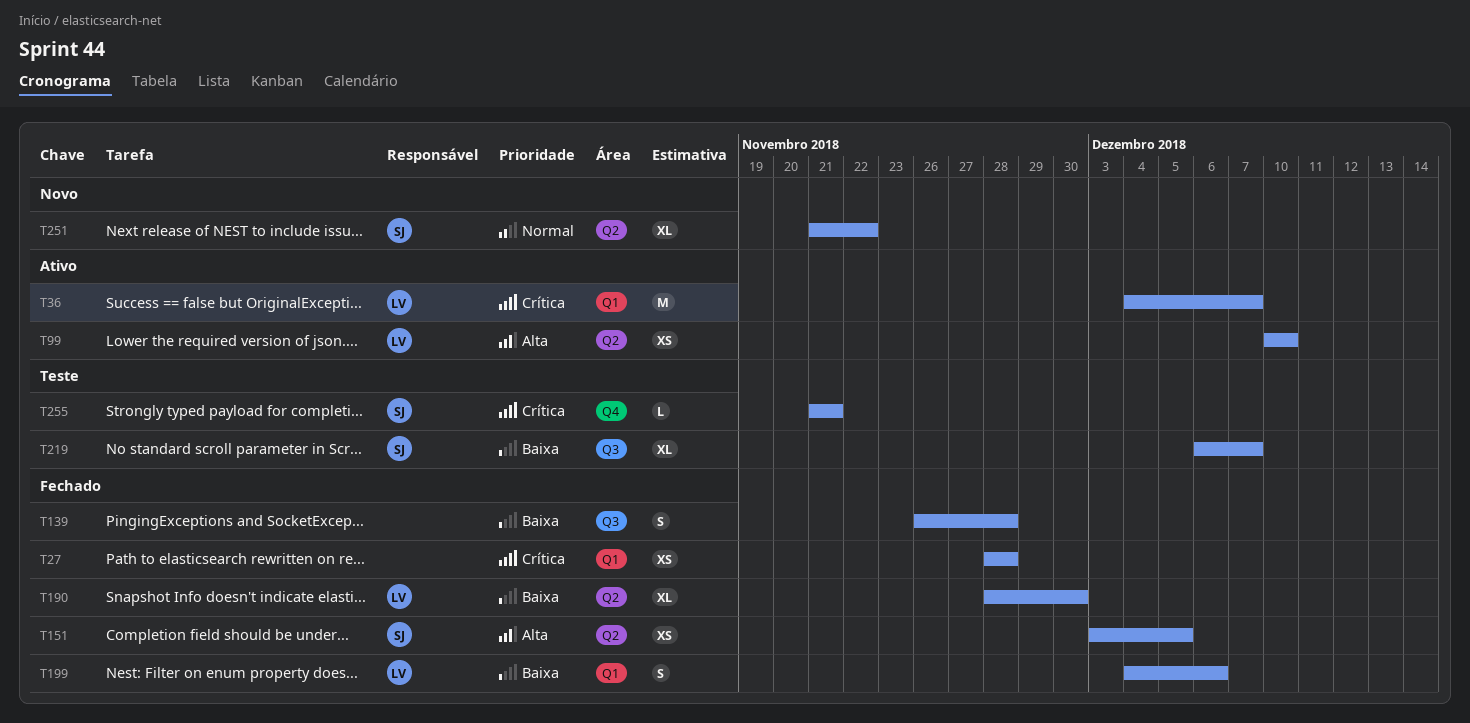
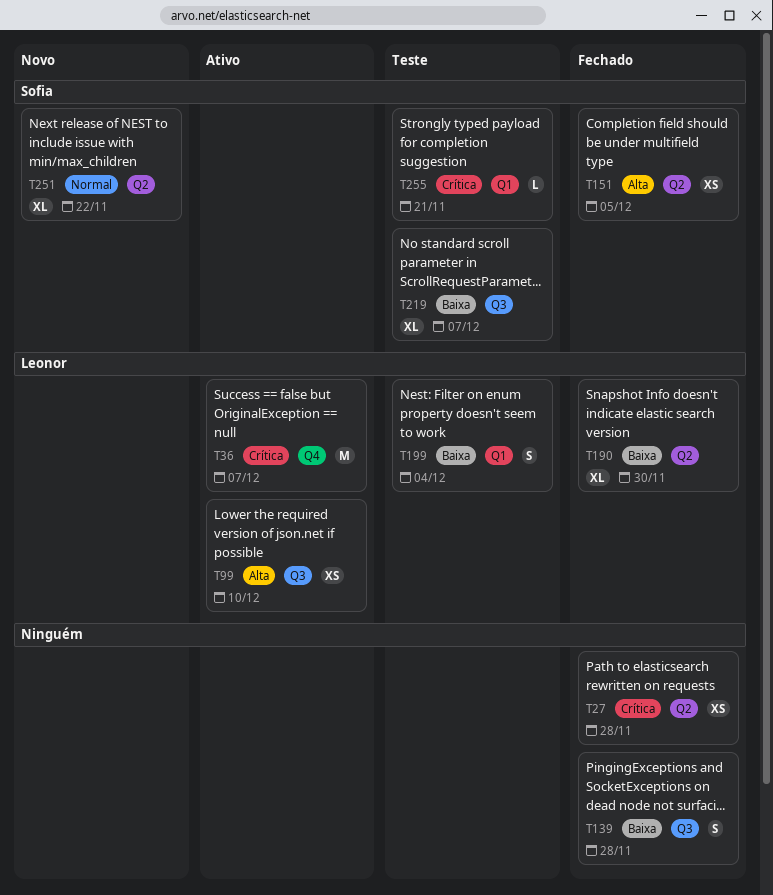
T27, label: Q1 -> Q2
T36, label: Q1 -> Q4
T99, label: Q2 -> Q3
T199, status: Fechado -> Teste
T199, due: Dec 6 -> Dec 4
T255, label: Q4 -> Q1

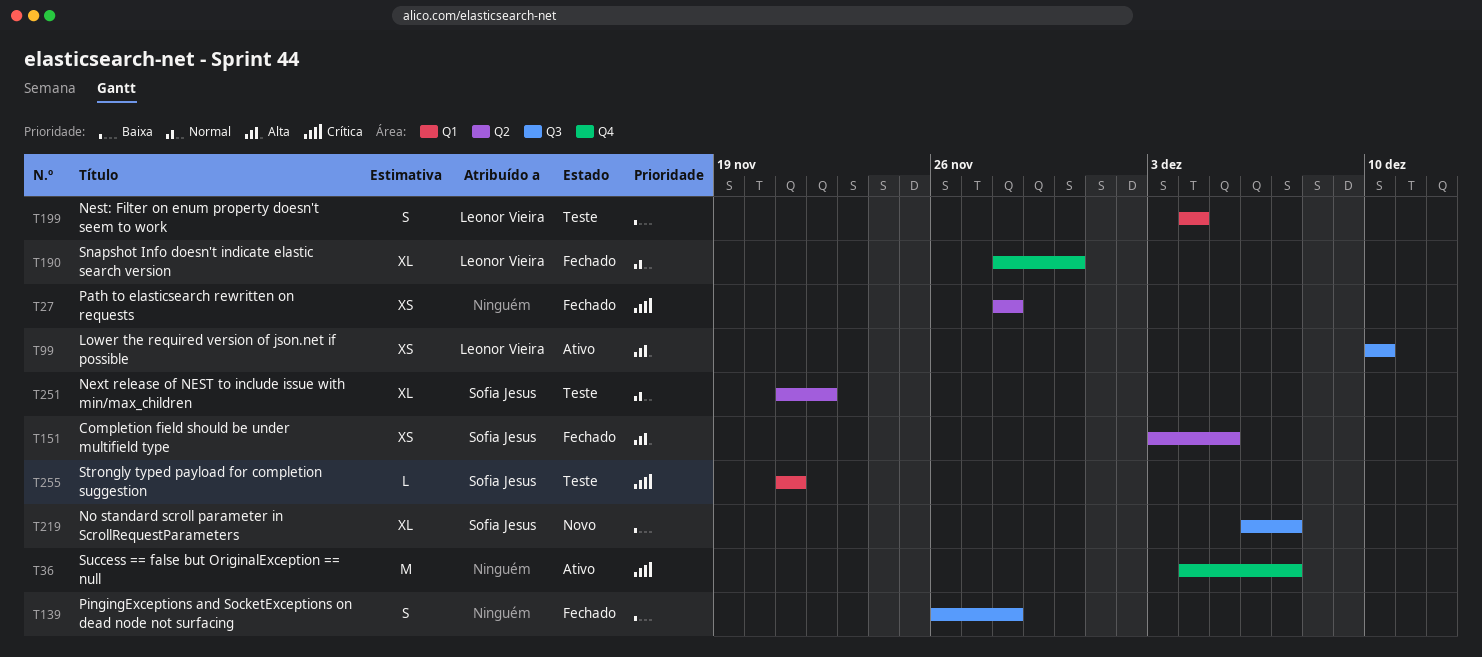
T36, owner: Leonor Vieira -> none
T190, priority: Baixa -> Normal
T190, label: Q2 -> Q4
T219, status: Teste -> Novo
T251, status: Novo -> Teste

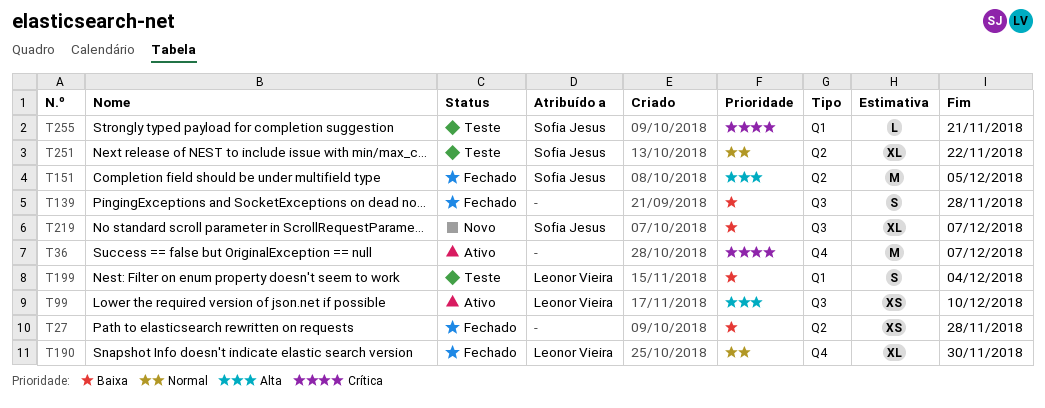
T27, priority: Crítica -> Baixa
T151, estimate: XS -> M

